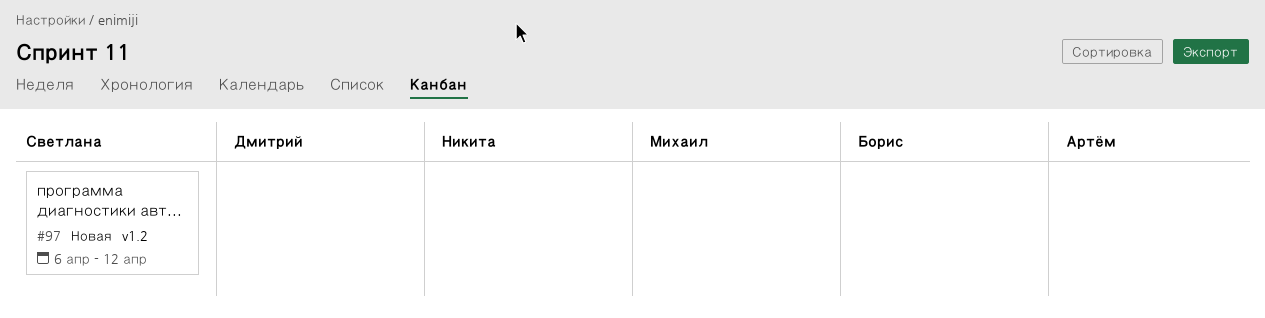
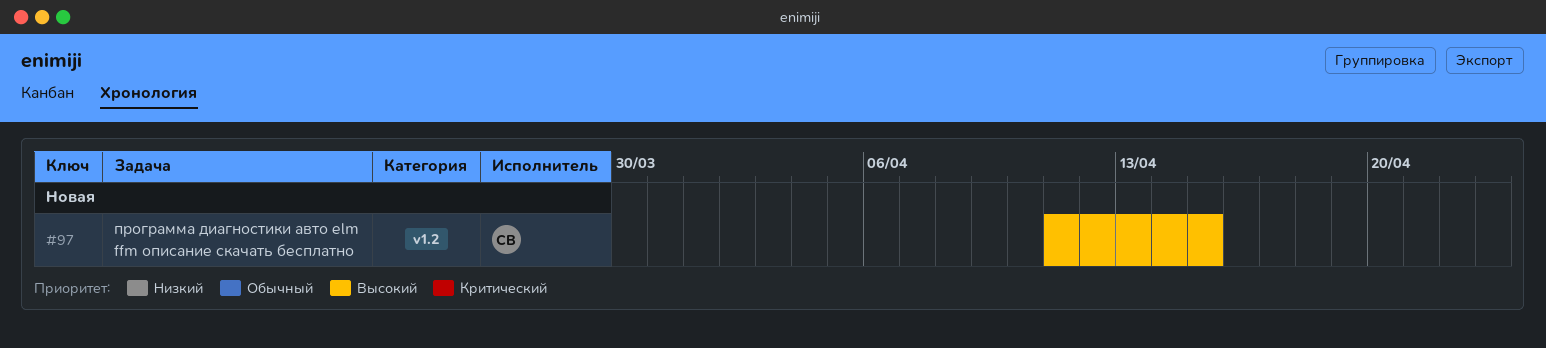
#97, start: Apr 6 -> Apr 11
#97, due: Apr 12 -> Apr 15

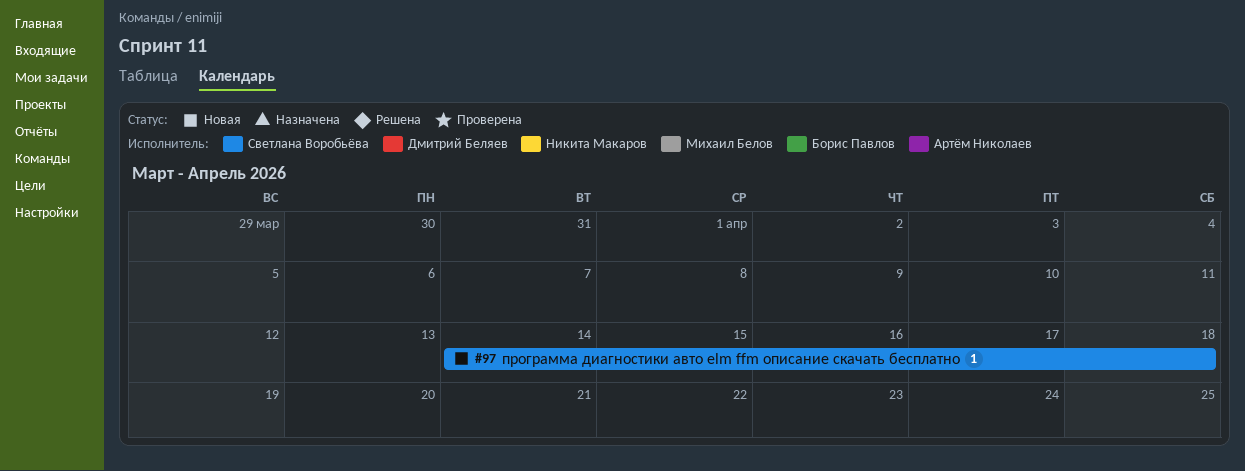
#97, start: Apr 11 -> Apr 14
#97, due: Apr 15 -> Apr 18

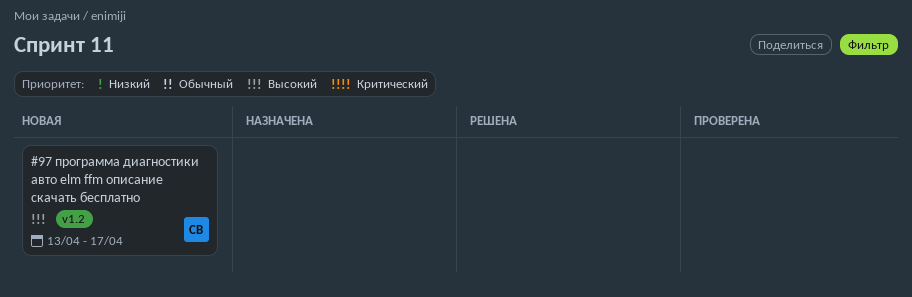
#97, start: Apr 14 -> Apr 13
#97, due: Apr 18 -> Apr 17

